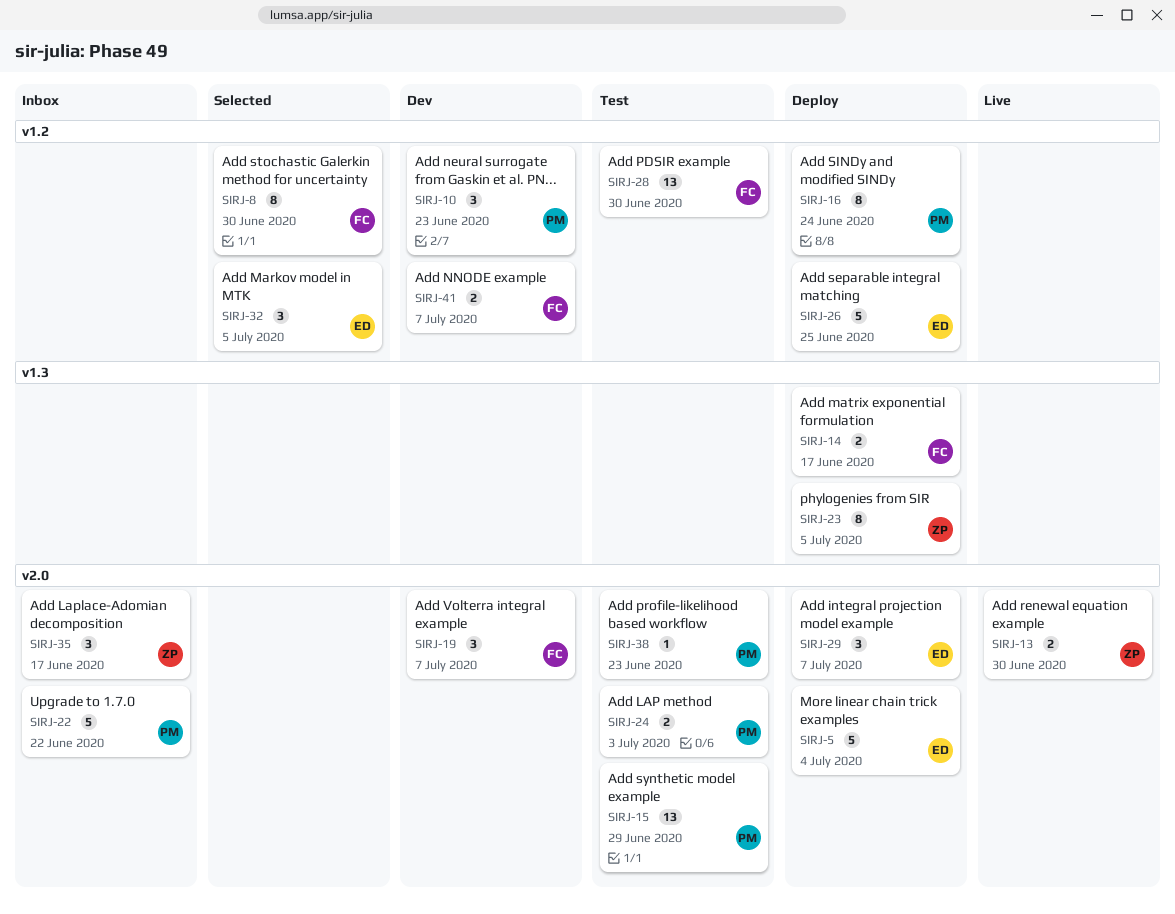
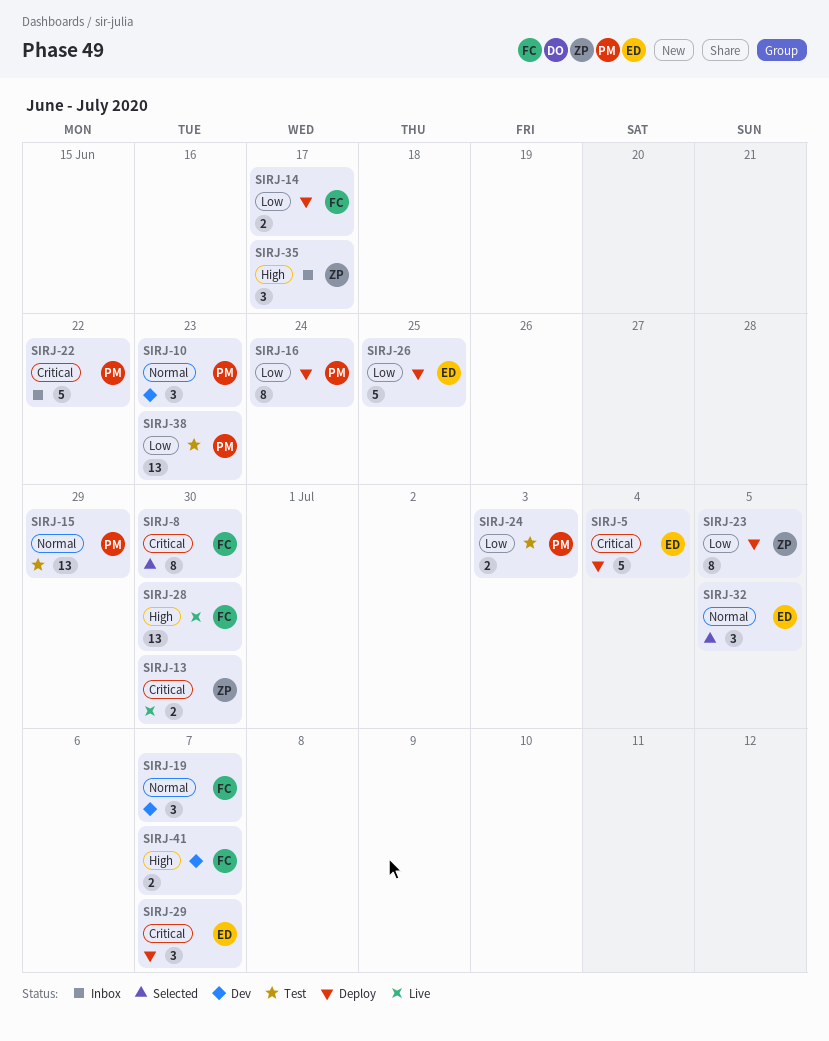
SIRJ-28, status: Test -> Live
SIRJ-38, estimate: 1 -> 13

